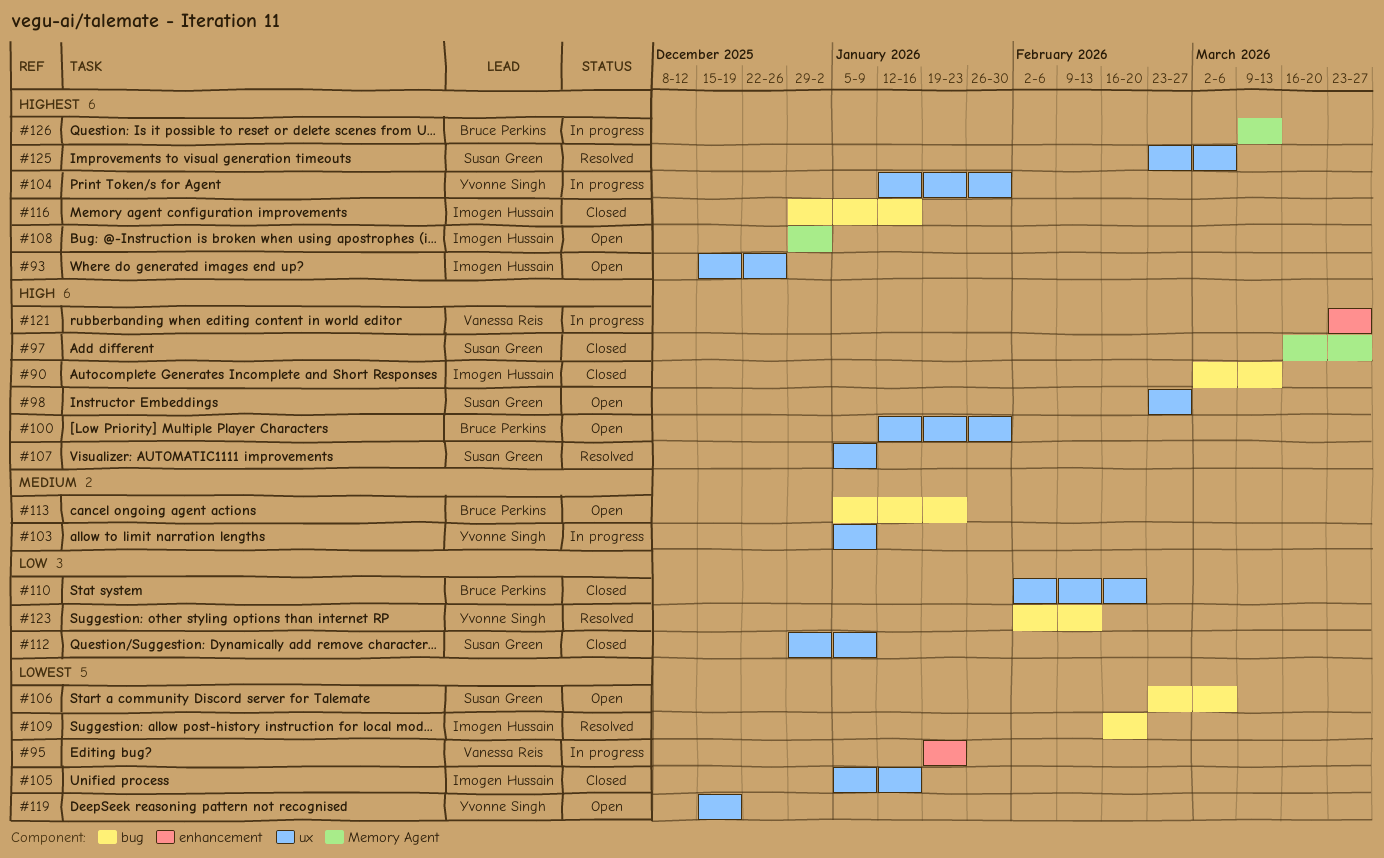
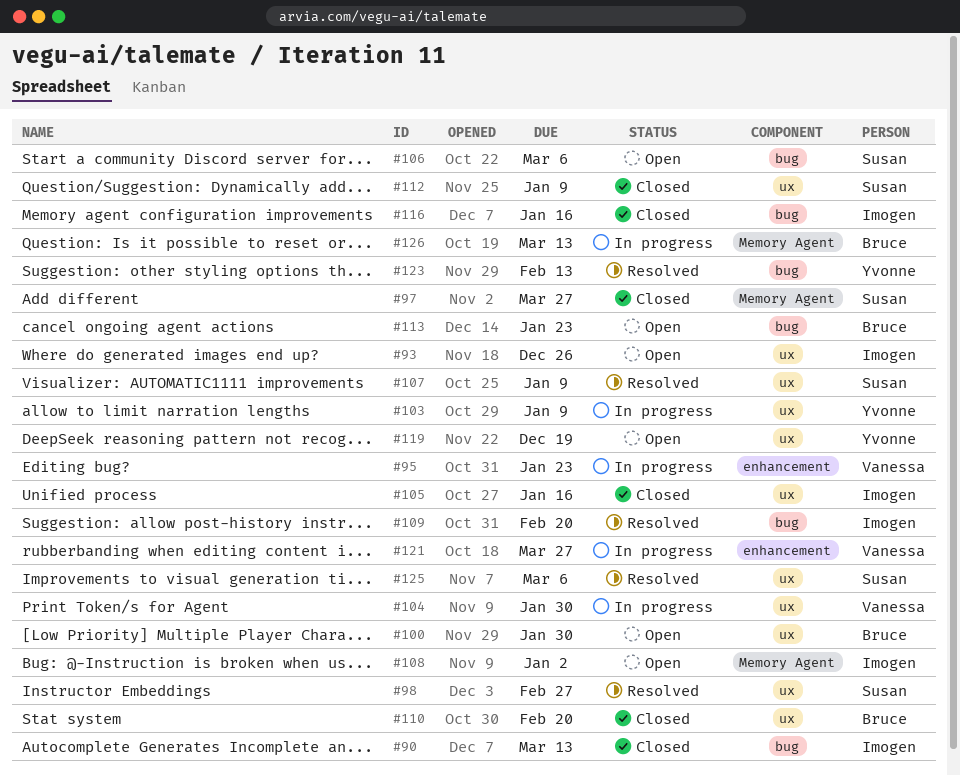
#98, status: Open -> Resolved
#104, owner: Yvonne Singh -> Vanessa Reis

